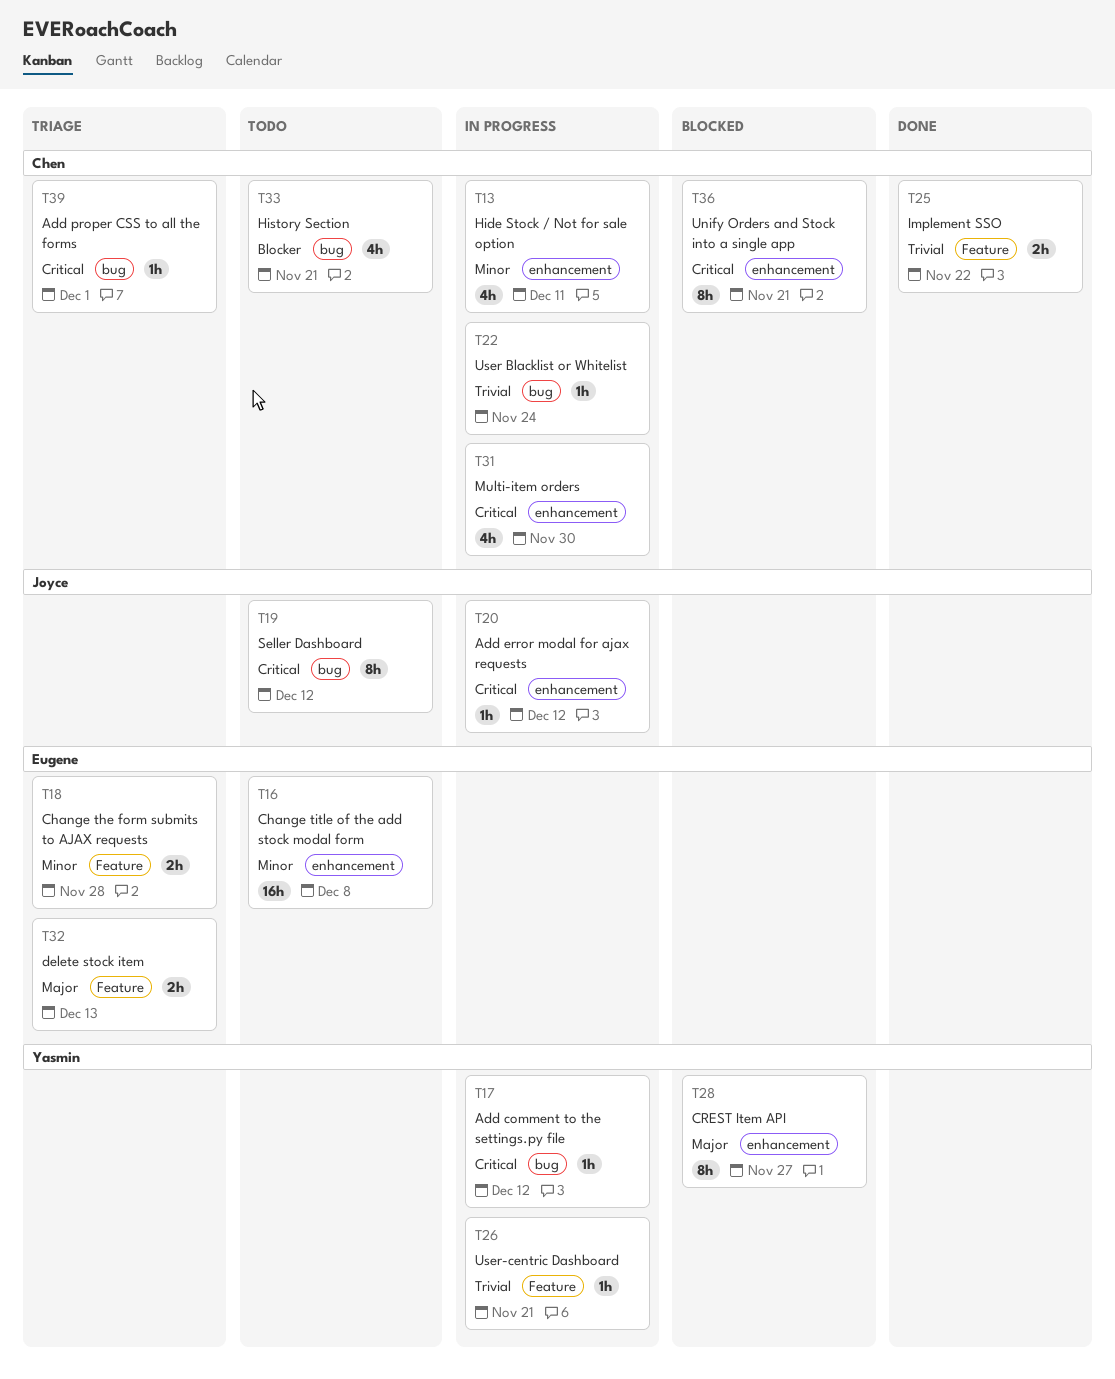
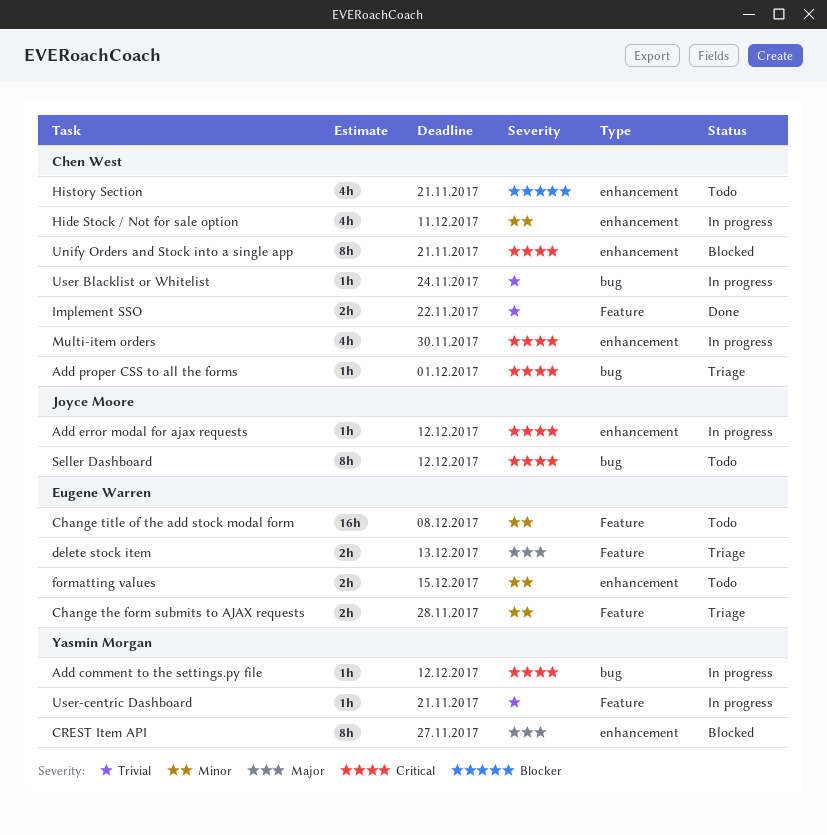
Change title of the add stock modal form, label: enhancement -> Feature
formatting values: none -> present
History Section, label: bug -> enhancement

